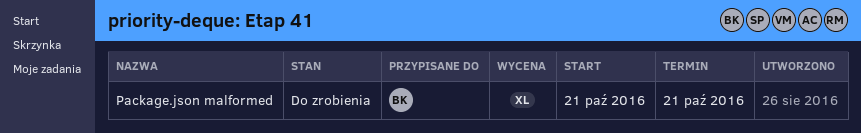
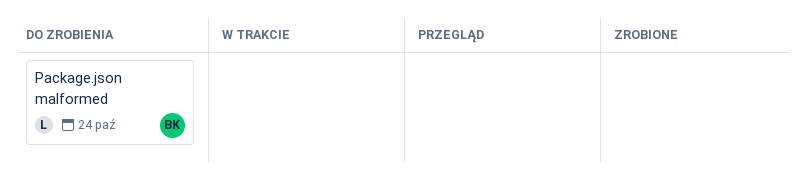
Package.json malformed, estimate: XL -> L
Package.json malformed, due: Oct 21 -> Oct 24

